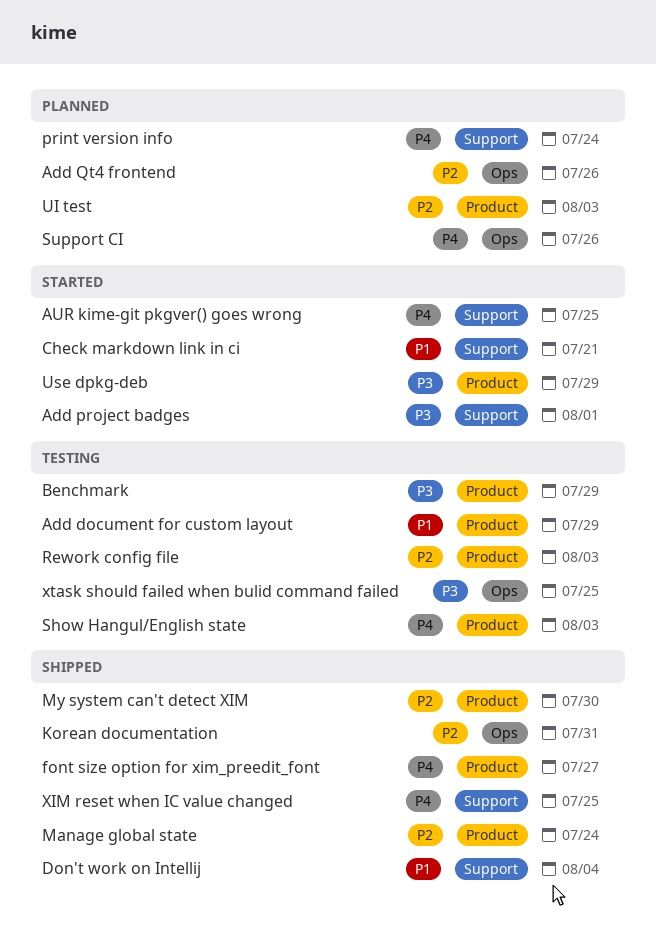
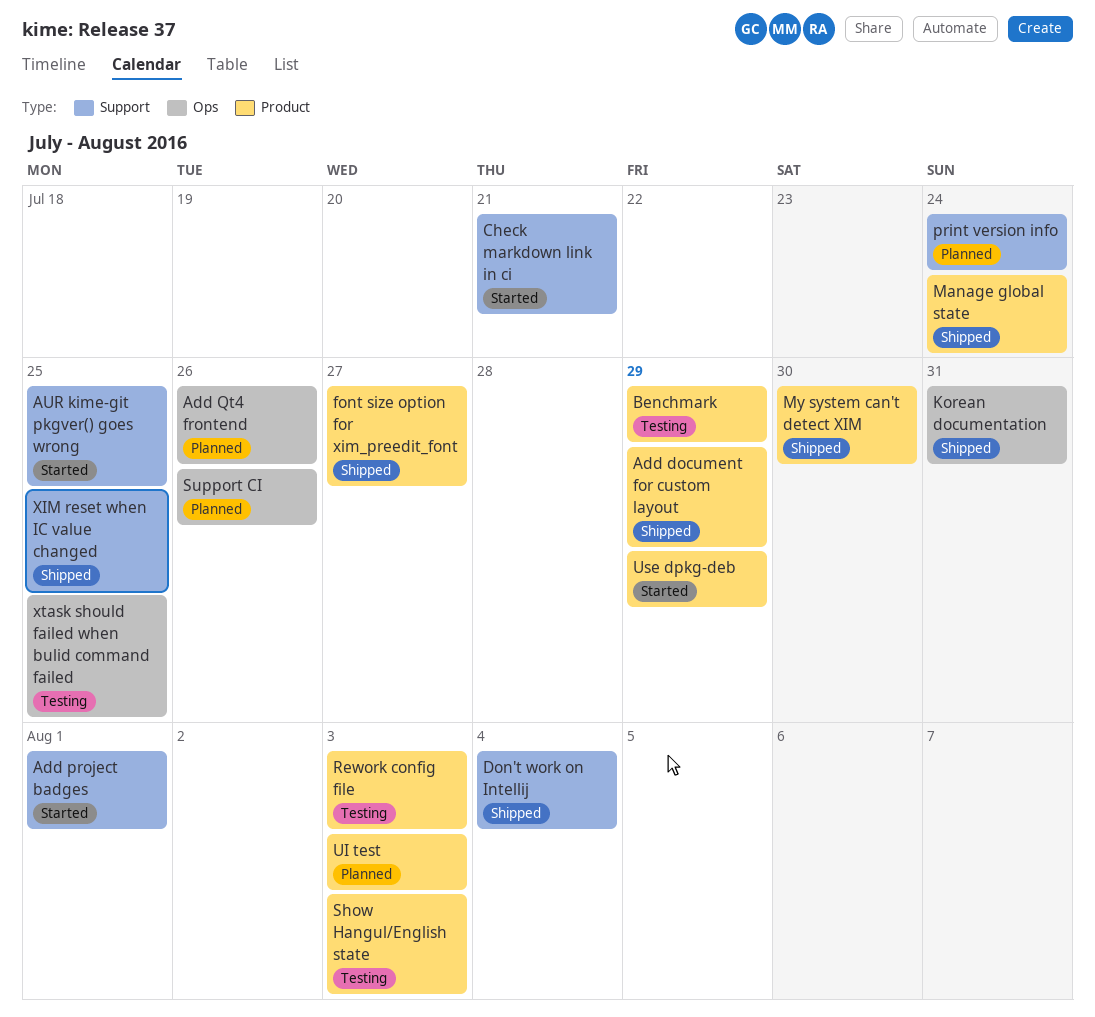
Add document for custom layout, status: Testing -> Shipped

